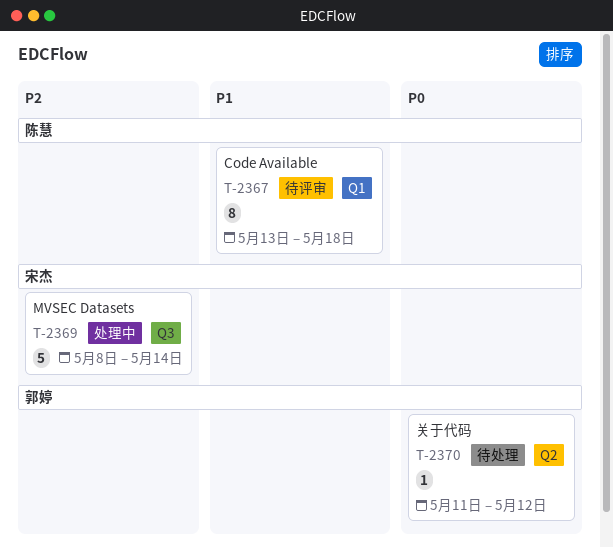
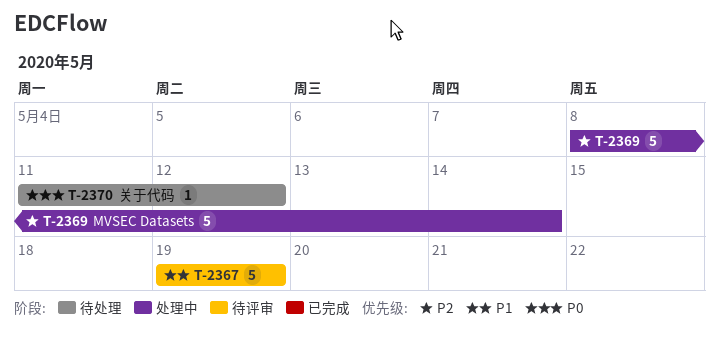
T-2367, estimate: 8 -> 5
T-2367, start: May 13 -> May 19
T-2367, due: May 18 -> May 19

